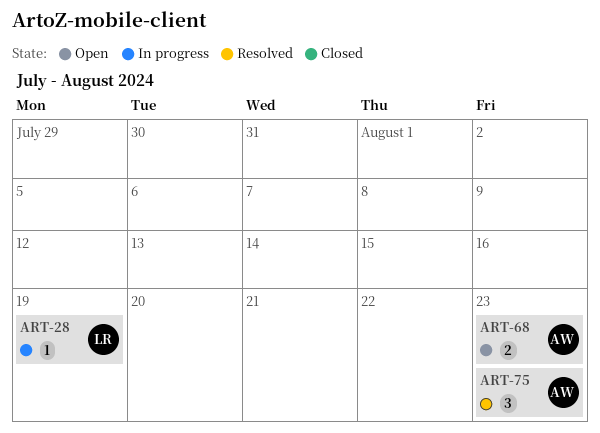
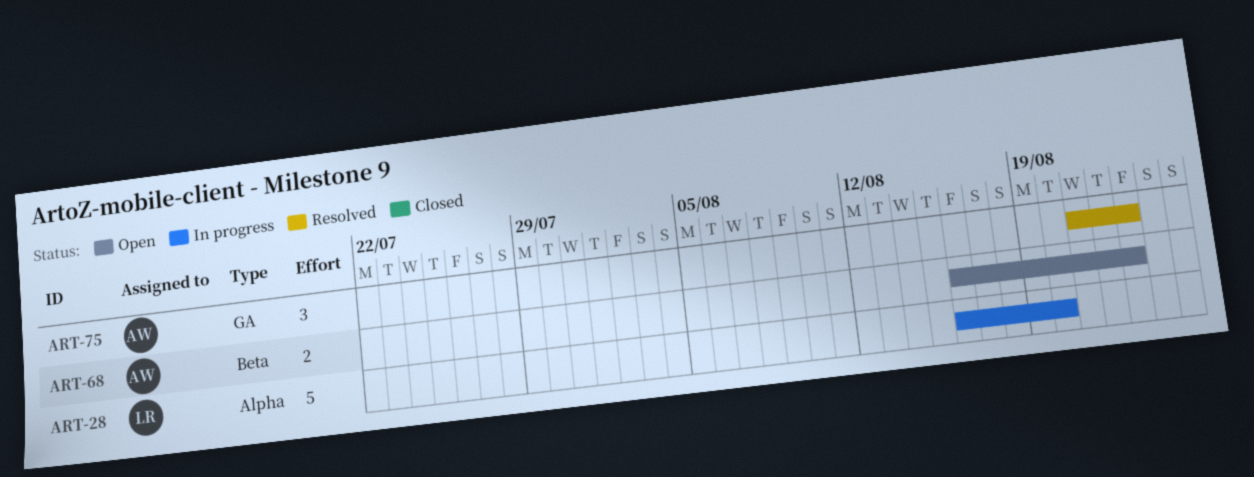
ART-28, estimate: 1 -> 5
ART-28, due: Aug 19 -> Aug 20

